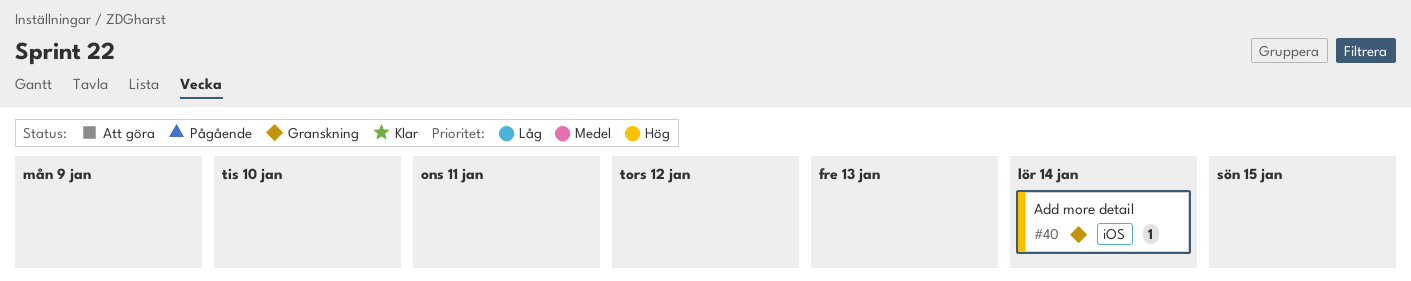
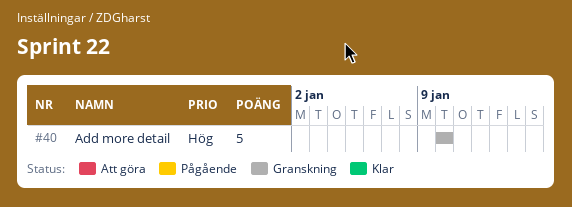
#40, estimate: 1 -> 5
#40, due: Jan 14 -> Jan 10

